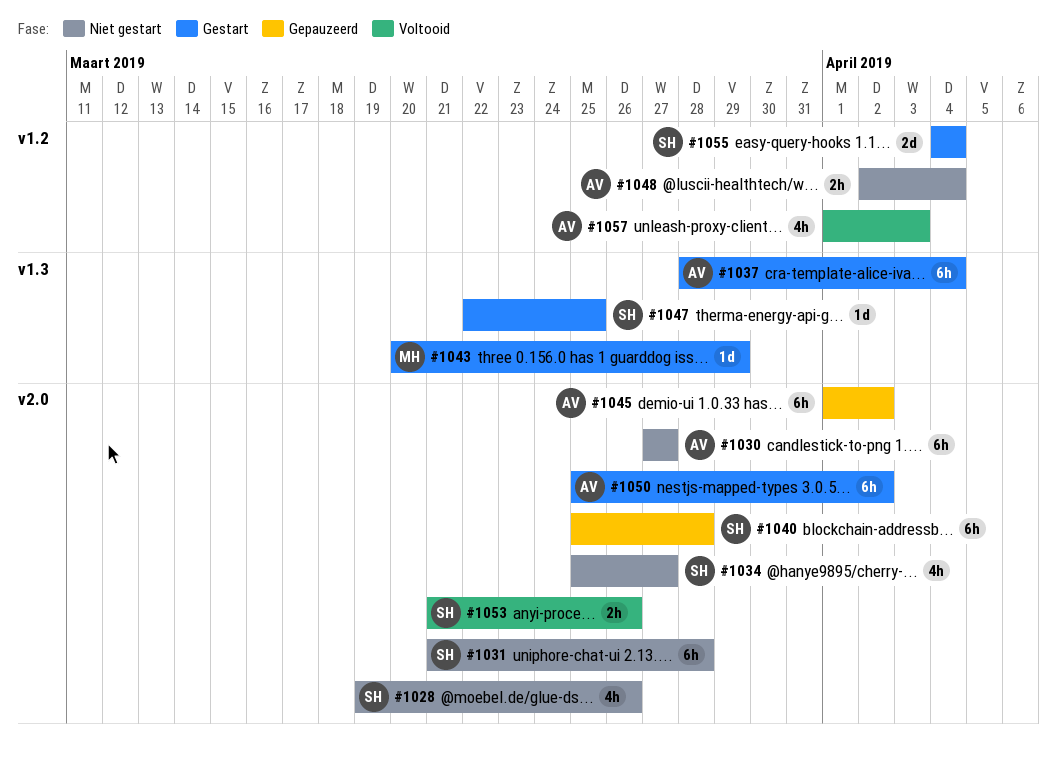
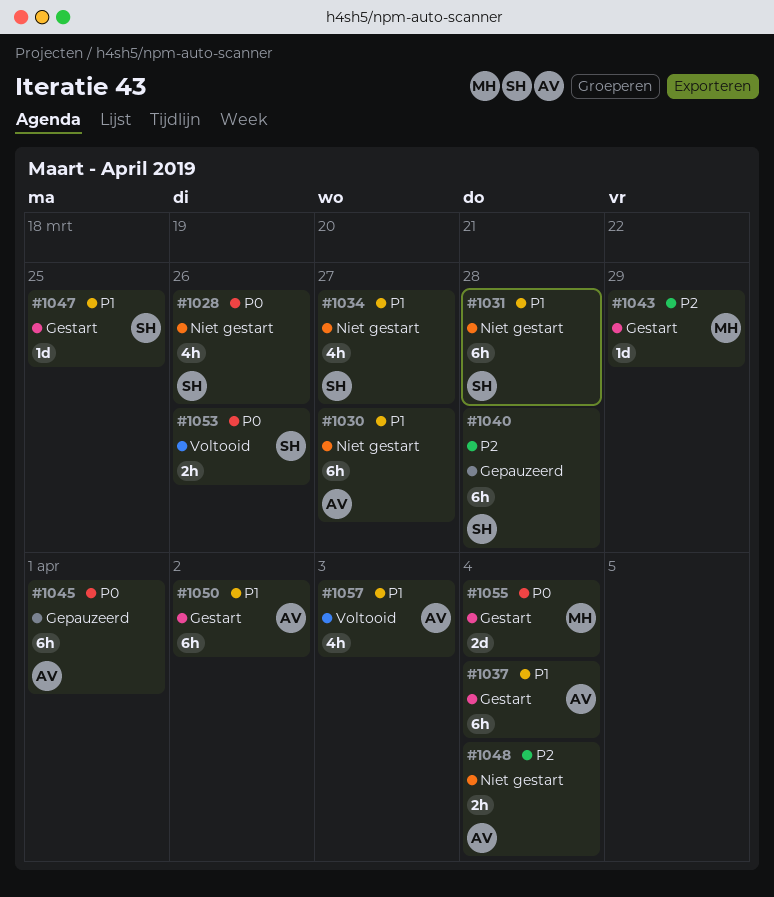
#1045, due: Apr 2 -> Apr 1
#1055, owner: SH -> MH

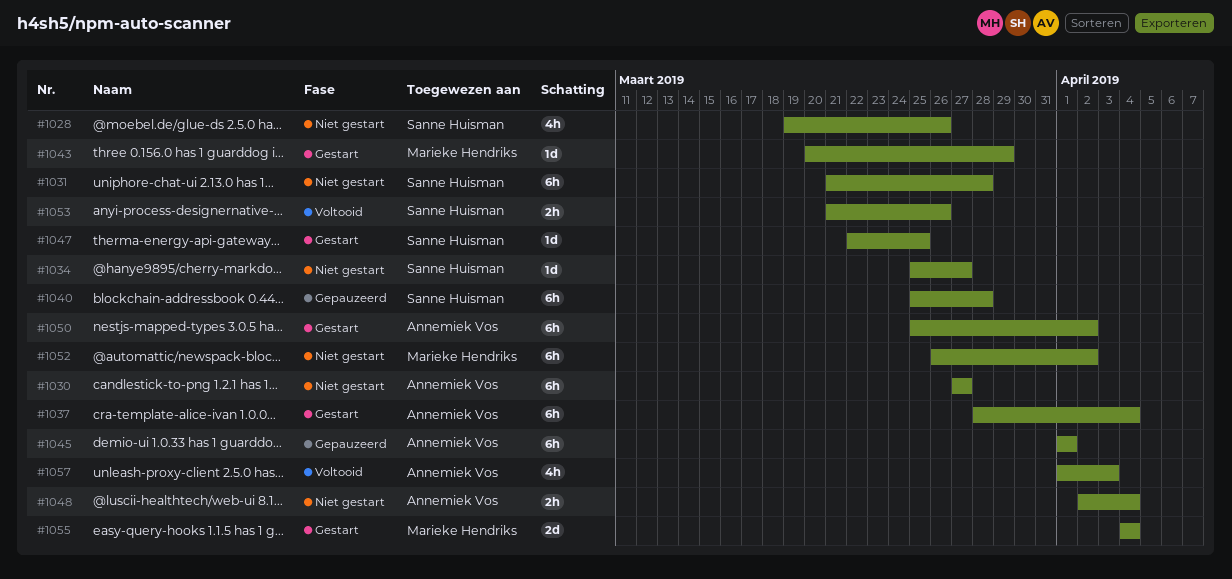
#1034, estimate: 4h -> 1d
#1052: none -> present

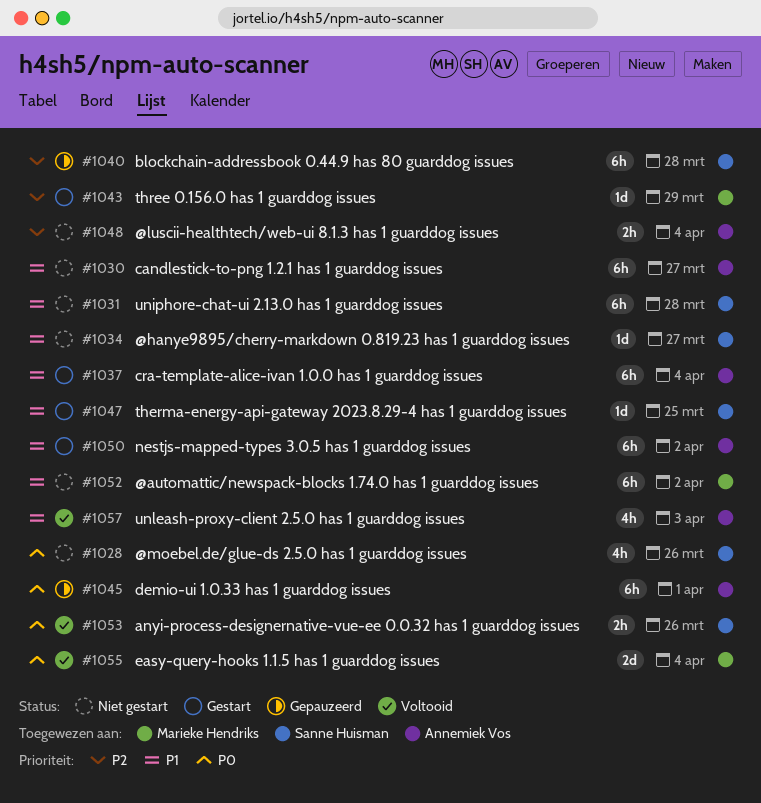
#1055, status: Gestart -> Voltooid

